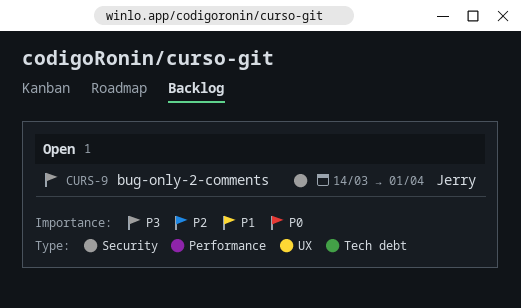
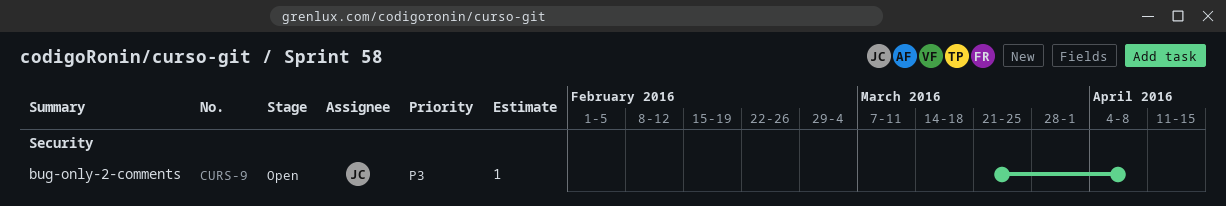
CURS-9, start: Mar 14 -> Mar 21
CURS-9, due: Apr 1 -> Apr 8

